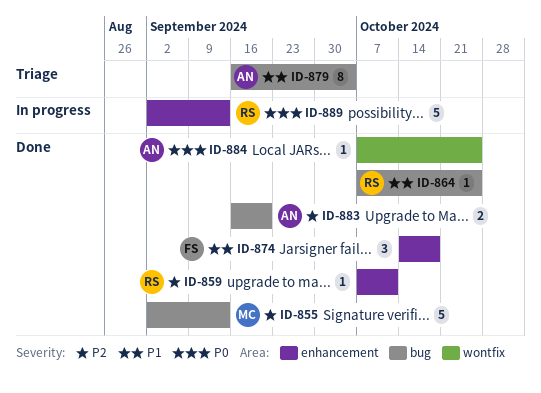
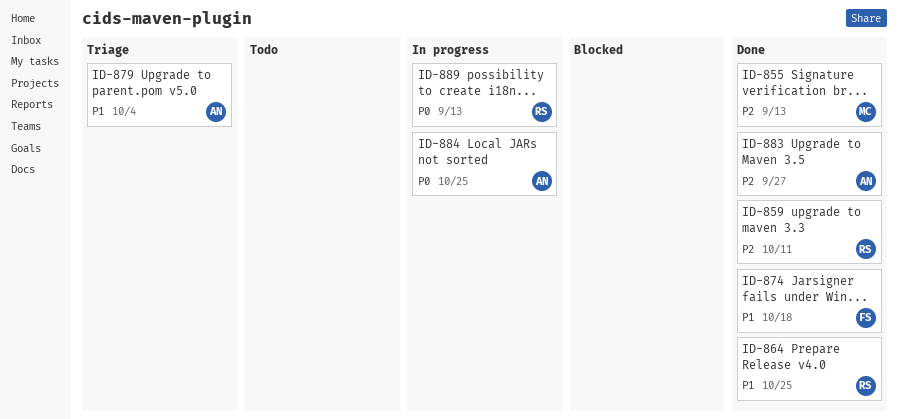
ID-883, due: Sep 20 -> Sep 27
ID-884, status: Done -> In progress

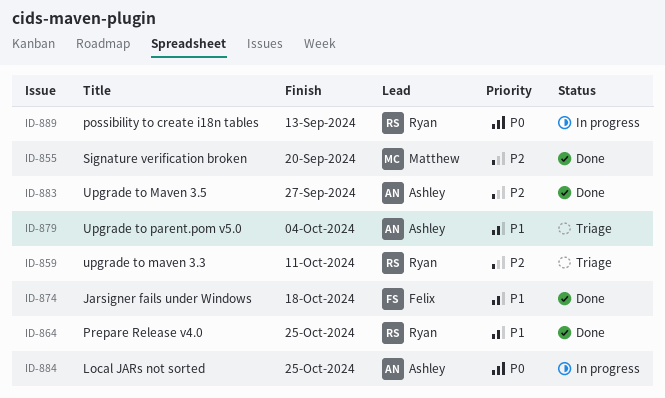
ID-855, due: Sep 13 -> Sep 20
ID-859, status: Done -> Triage

